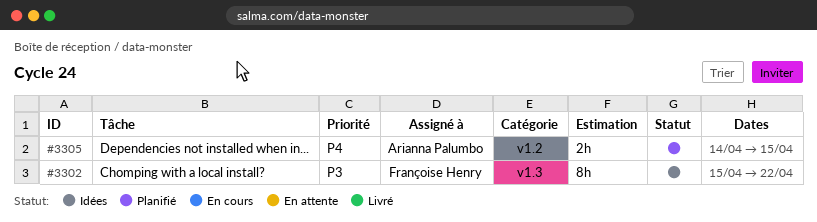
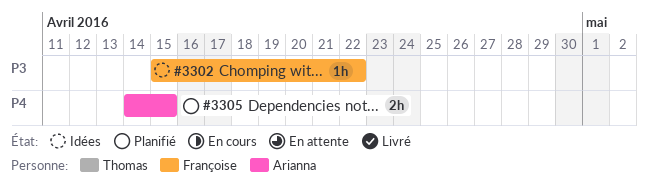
#3302, estimate: 8h -> 1h

